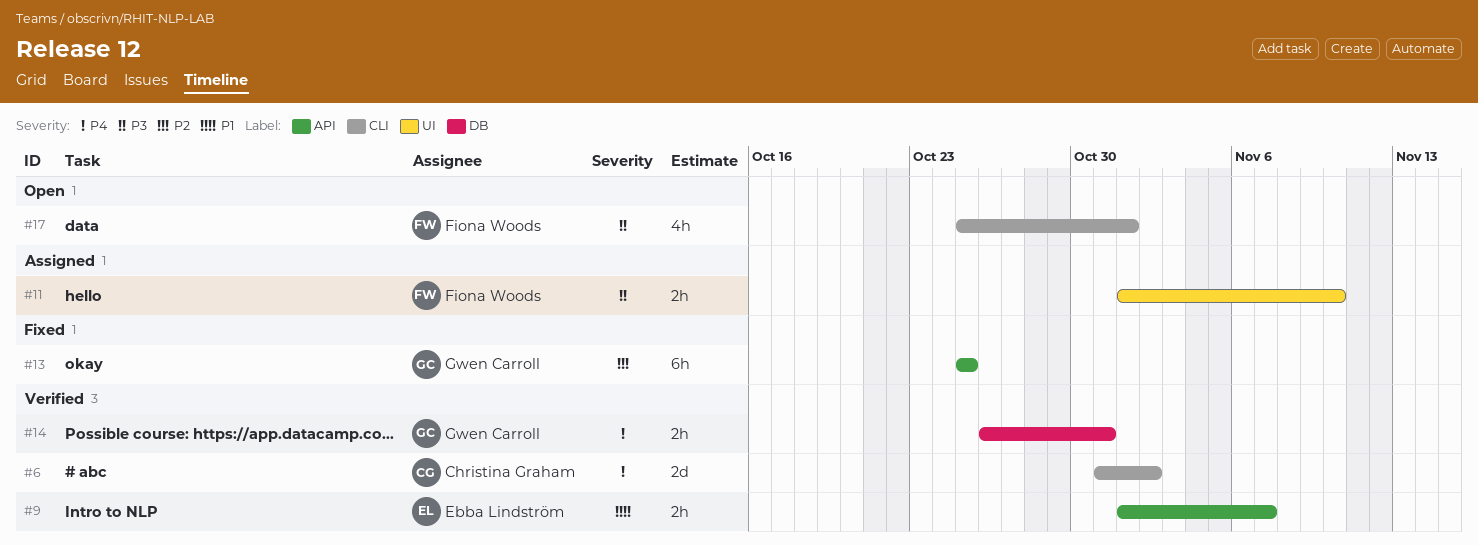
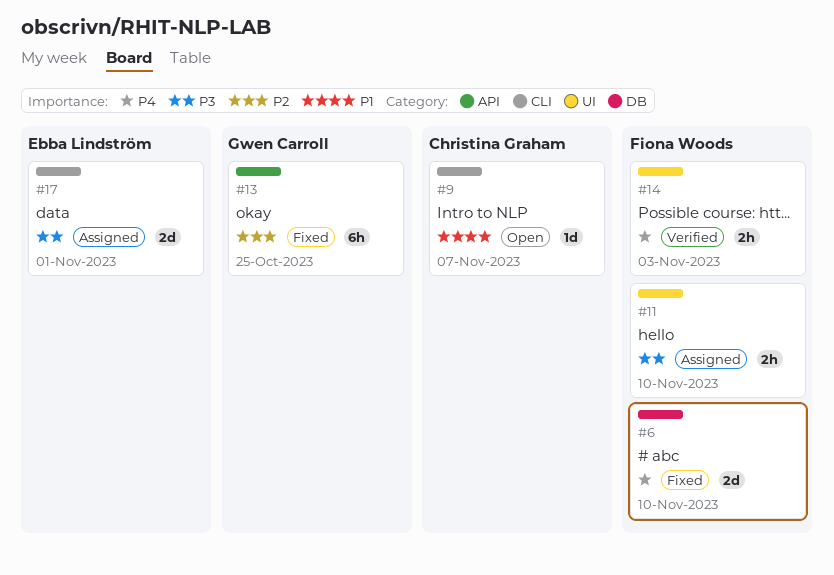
#6, status: Verified -> Fixed
#6, owner: Christina Graham -> Fiona Woods
#6, label: CLI -> DB
#6, due: Nov 2 -> Nov 10
#9, status: Verified -> Open
#9, owner: Ebba Lindström -> Christina Graham
#9, label: API -> CLI
#9, estimate: 2h -> 1d
#14, owner: Gwen Carroll -> Fiona Woods
#14, label: DB -> UI
#14, due: Oct 31 -> Nov 3
#17, status: Open -> Assigned
#17, owner: Fiona Woods -> Ebba Lindström
#17, estimate: 4h -> 2d

